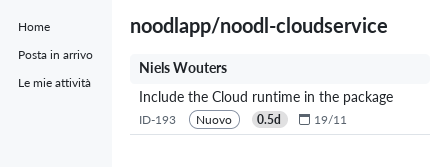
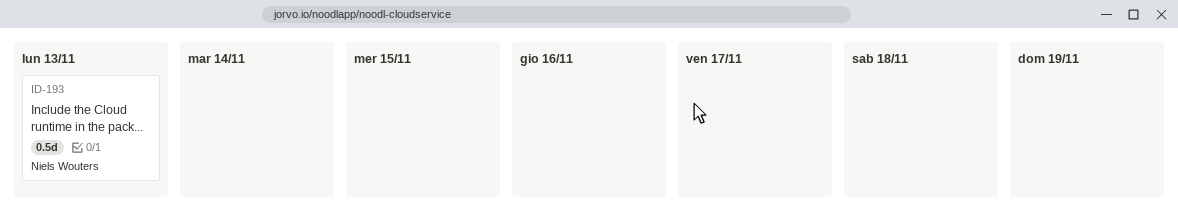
ID-193, due: Nov 19 -> Nov 13

